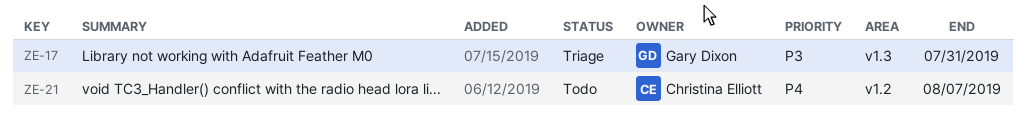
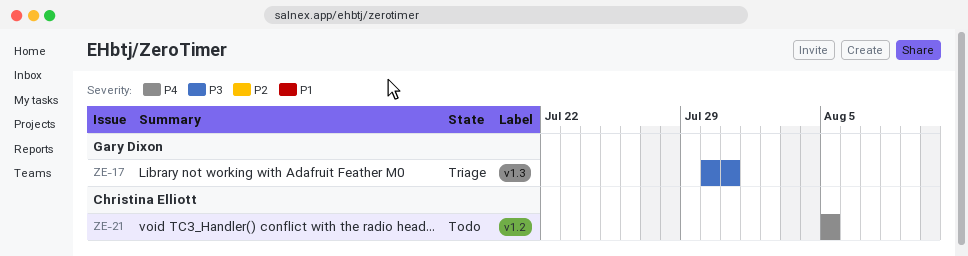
ZE-21, due: Aug 7 -> Aug 5

